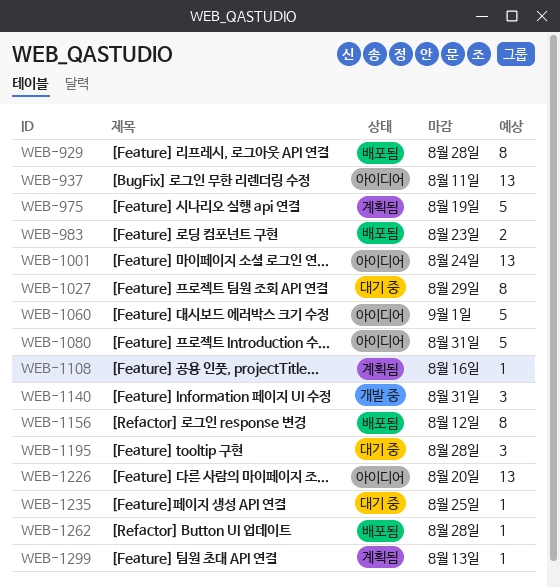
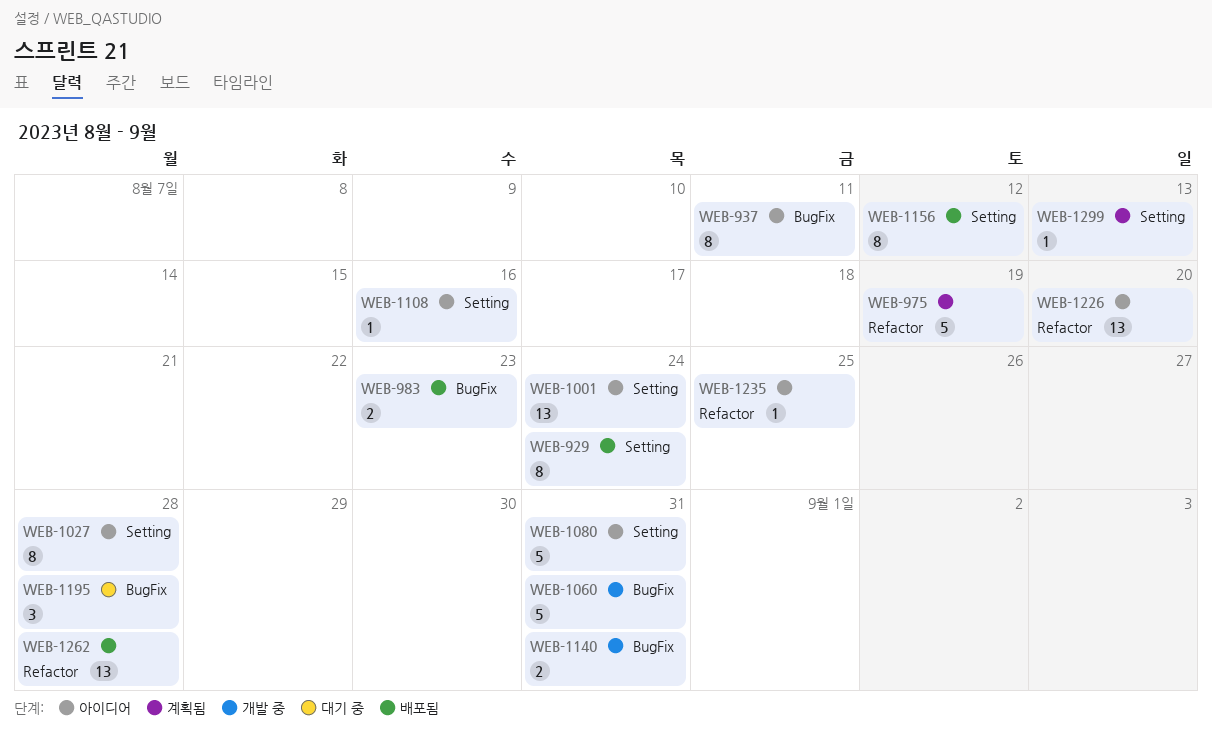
WEB-929, due: Aug 28 -> Aug 24
WEB-937, estimate: 13 -> 8
WEB-1027, status: 대기 중 -> 아이디어
WEB-1027, due: Aug 29 -> Aug 28
WEB-1060, status: 아이디어 -> 개발 중
WEB-1060, due: Sep 1 -> Aug 31
WEB-1108, status: 계획됨 -> 아이디어
WEB-1140, estimate: 3 -> 2
WEB-1235, status: 대기 중 -> 아이디어
WEB-1262, estimate: 1 -> 13

